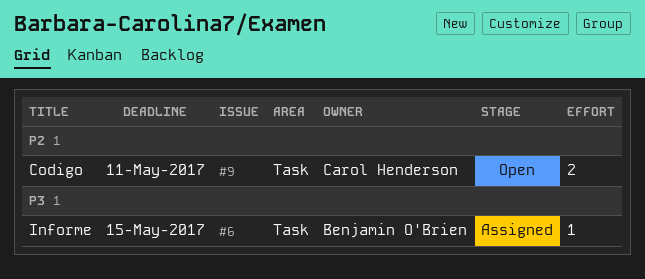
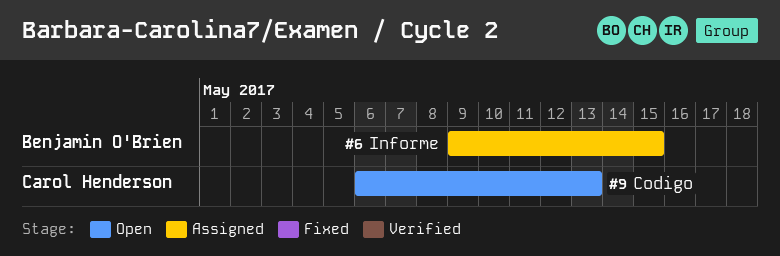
#9, due: May 11 -> May 13

